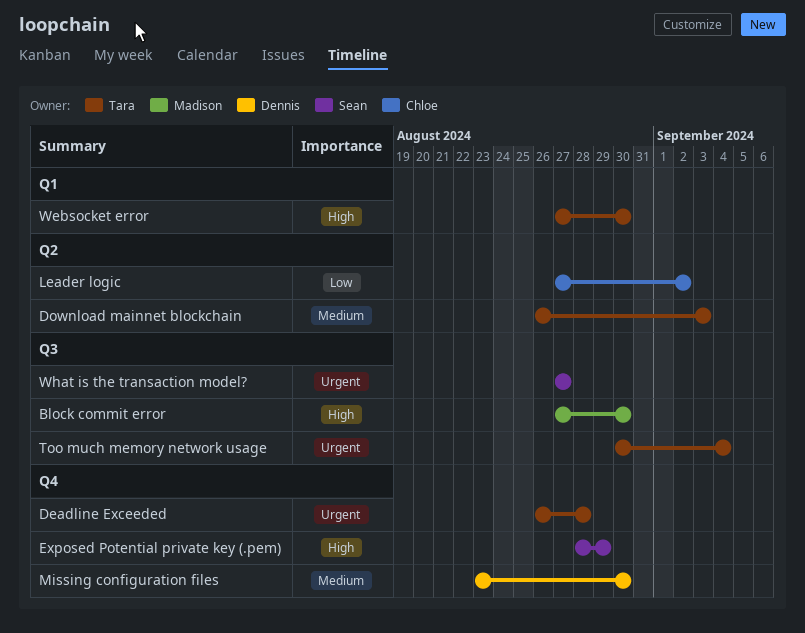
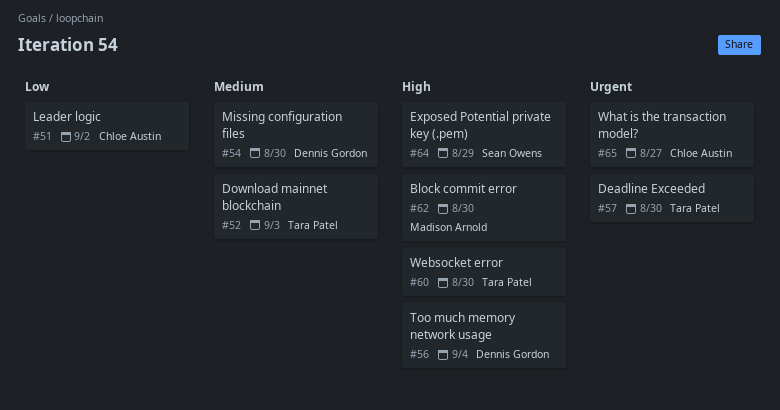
Deadline Exceeded, due: Aug 28 -> Aug 30
Too much memory network usage, owner: Tara Patel -> Dennis Gordon
Too much memory network usage, priority: Urgent -> High
What is the transaction model?, owner: Sean Owens -> Chloe Austin

